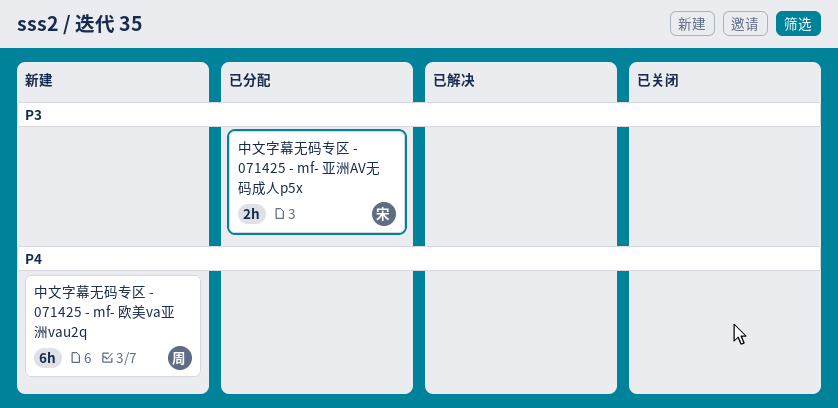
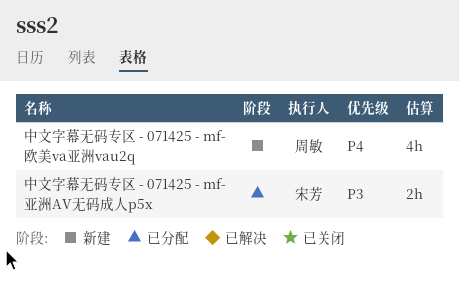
中文字幕无码专区 - 071425 - mf- 欧美va亚洲vau2q, estimate: 6h -> 4h

